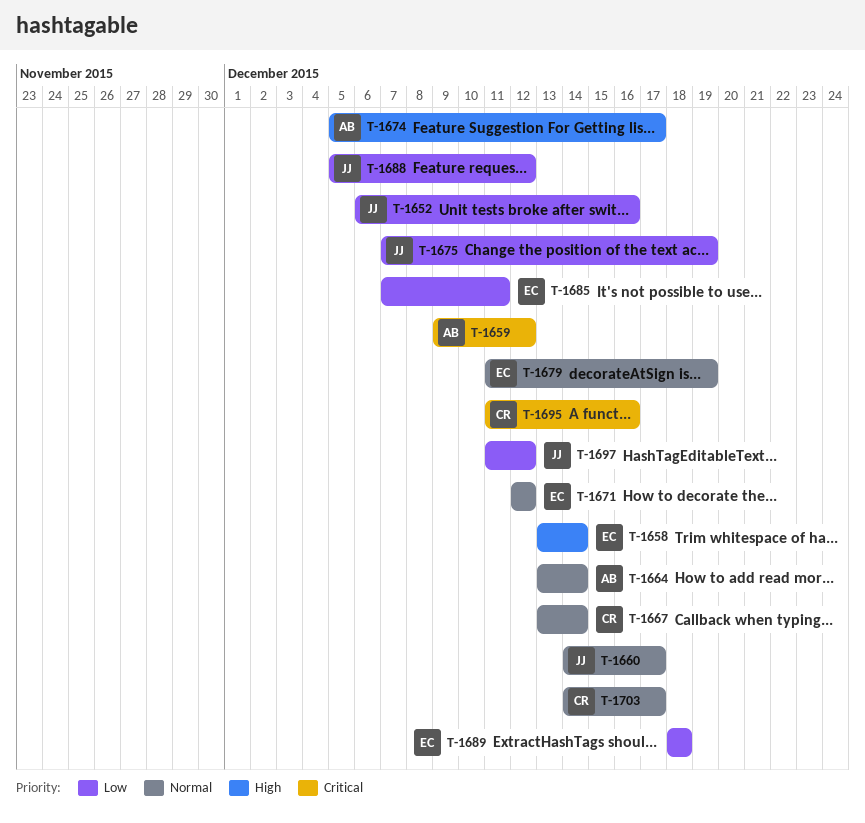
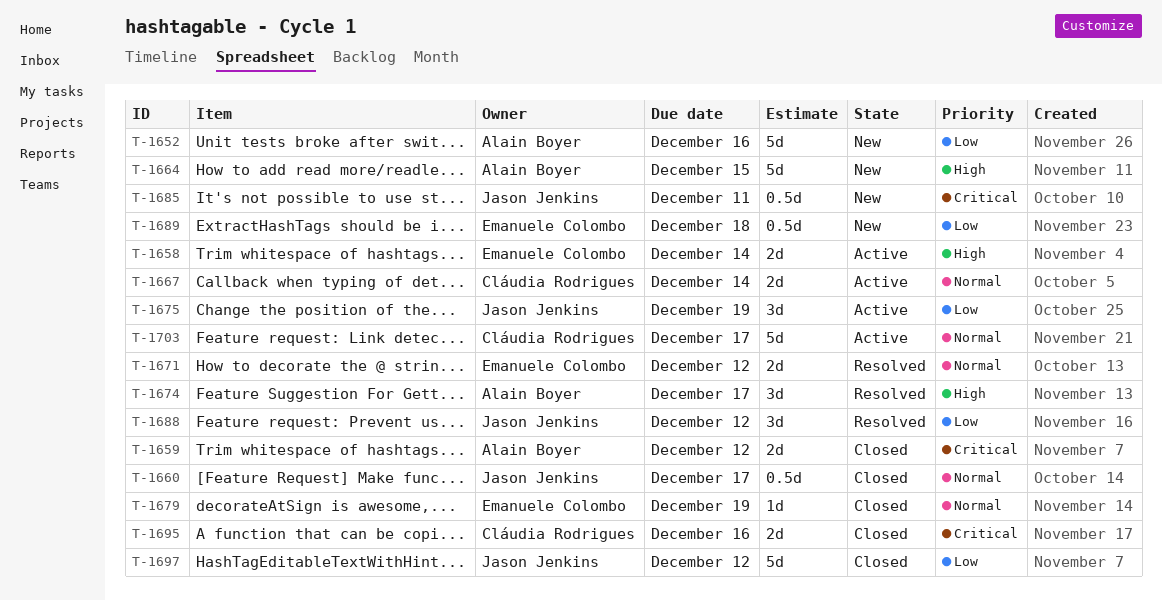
T-1652, owner: Jason Jenkins -> Alain Boyer
T-1664, priority: Normal -> High
T-1664, due: Dec 14 -> Dec 15
T-1685, owner: Emanuele Colombo -> Jason Jenkins
T-1685, priority: Low -> Critical

